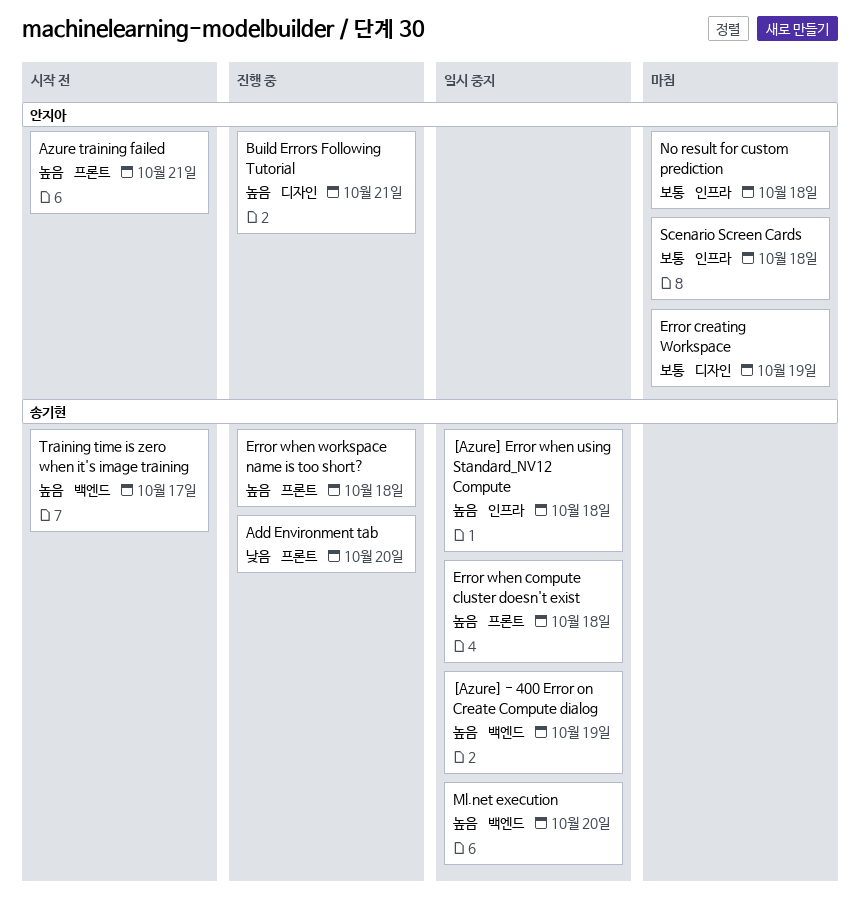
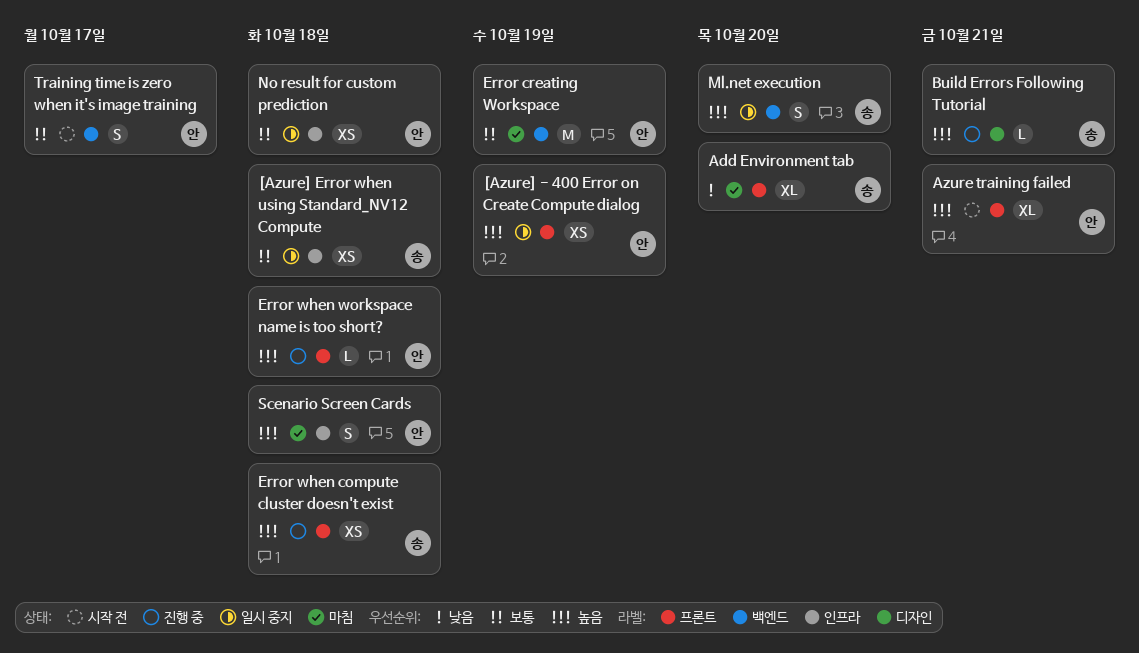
[Azure] - 400 Error on Create Compute dialog, owner: 송기현 -> 안지아
[Azure] - 400 Error on Create Compute dialog, label: 백엔드 -> 프론트
[Azure] Error when using Standard_NV12 Compute, priority: 높음 -> 보통
Add Environment tab, status: 진행 중 -> 마침
Build Errors Following Tutorial, owner: 안지아 -> 송기현
Error creating Workspace, label: 디자인 -> 백엔드
Error when compute cluster doesn't exist, status: 일시 중지 -> 진행 중
Error when workspace name is too short?, owner: 송기현 -> 안지아
No result for custom prediction, status: 마침 -> 일시 중지
Scenario Screen Cards, priority: 보통 -> 높음
Training time is zero when it's image training, owner: 송기현 -> 안지아
Training time is zero when it's image training, priority: 높음 -> 보통

